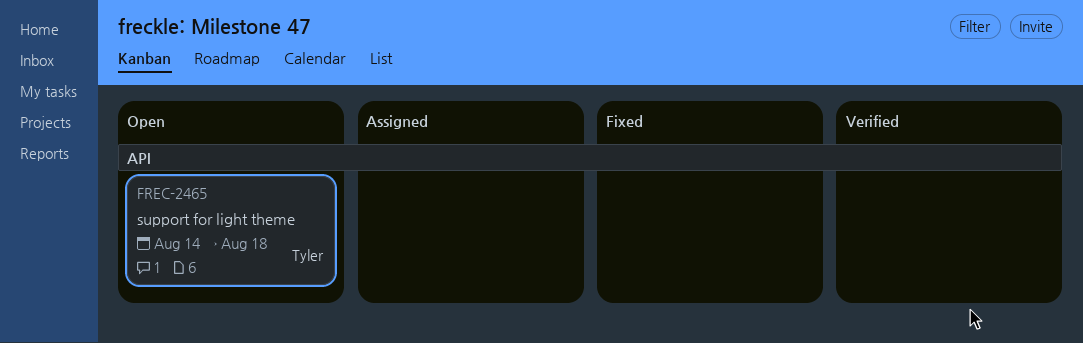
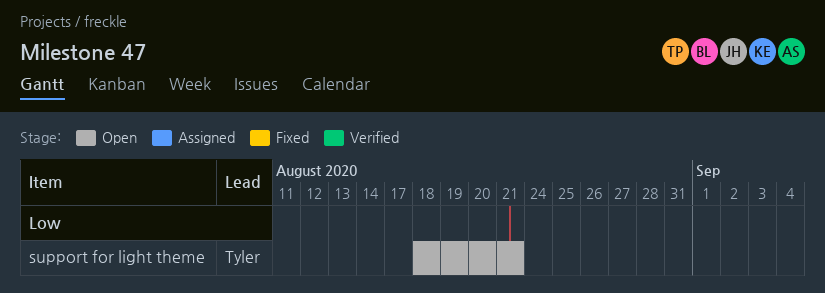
support for light theme, start: Aug 14 -> Aug 18
support for light theme, due: Aug 18 -> Aug 21

